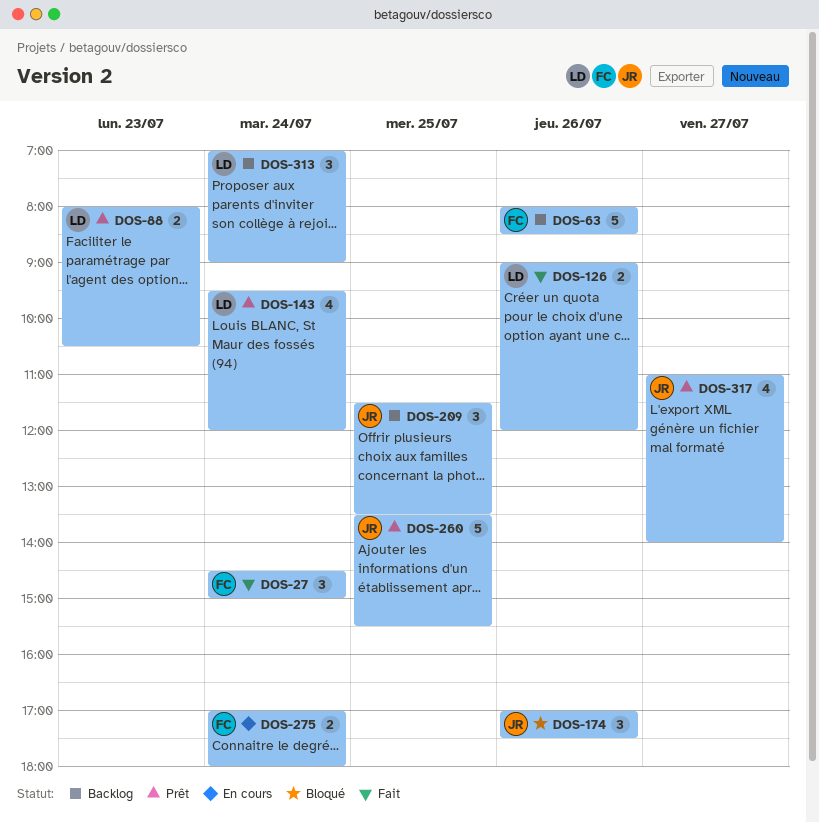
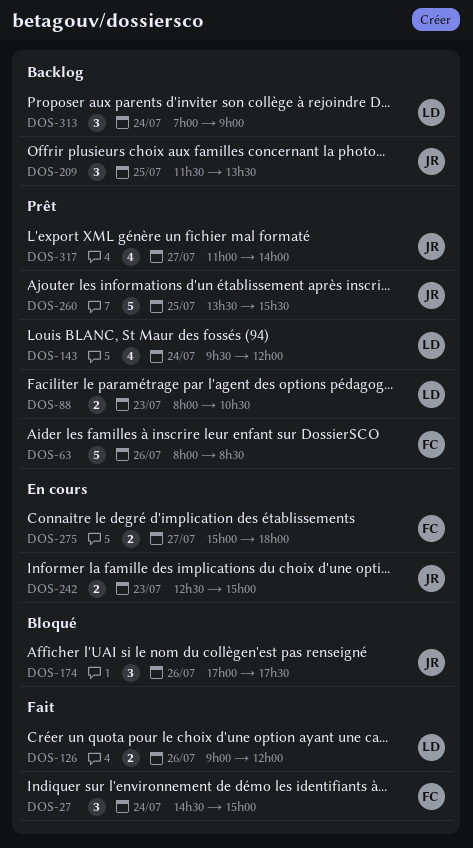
DOS-63, status: Backlog -> Prêt
DOS-242: none -> present
DOS-275, day: Jul 24 -> Jul 27
DOS-275, begins: 17:00 -> 15:00

